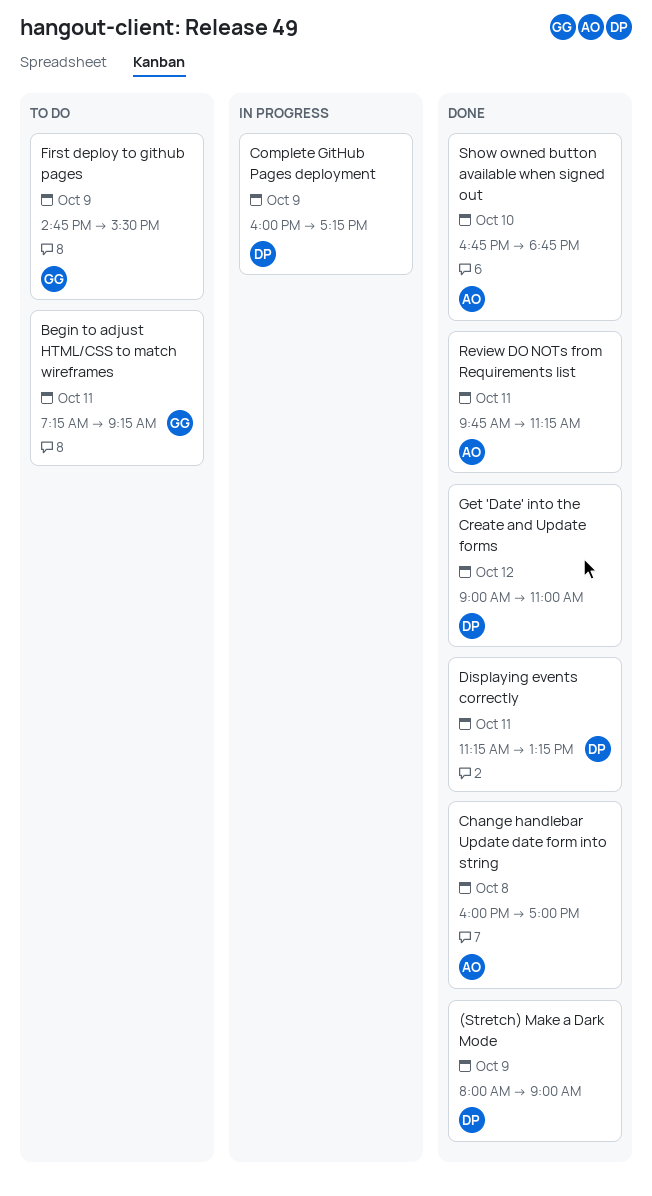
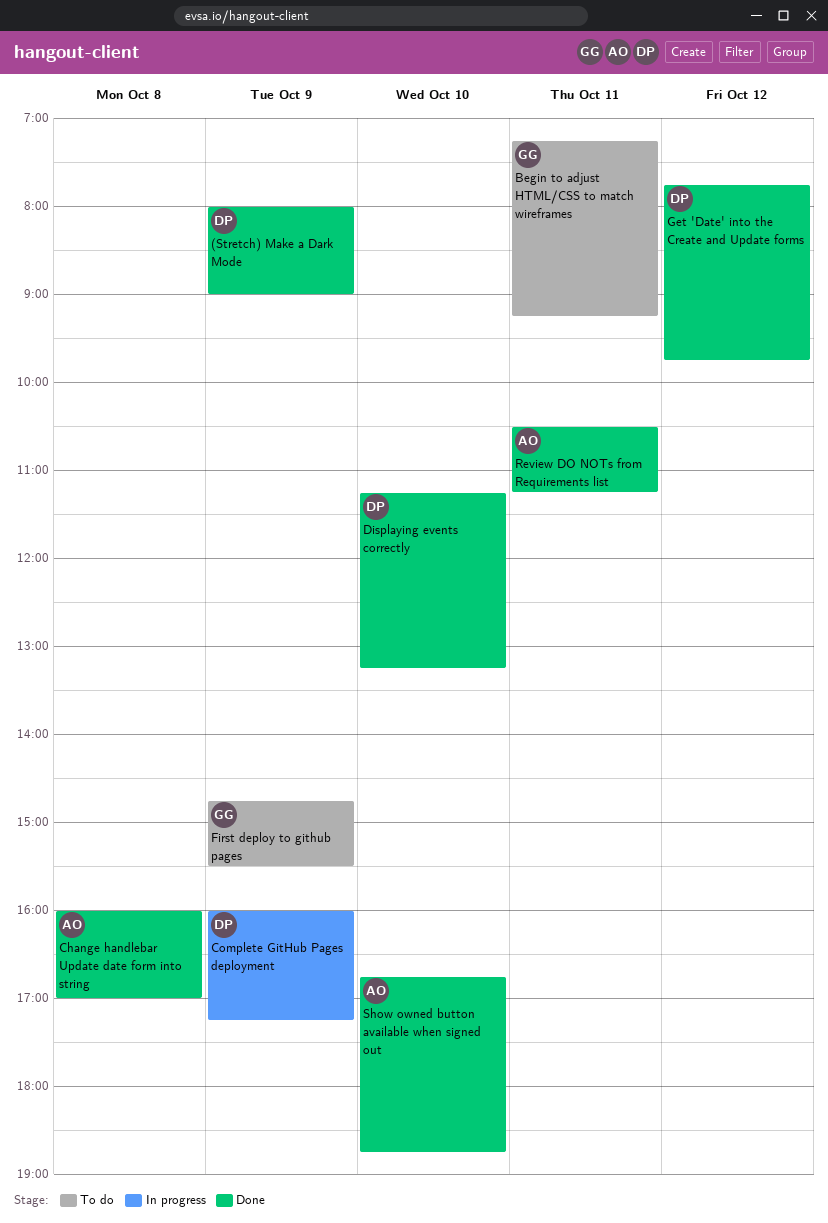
Displaying events correctly, day: Oct 11 -> Oct 10
Get 'Date' into the Create and Update forms, begins: 09:00 -> 07:45
Get 'Date' into the Create and Update forms, ends: 11:00 -> 09:45
Review DO NOTs from Requirements list, begins: 09:45 -> 10:30

